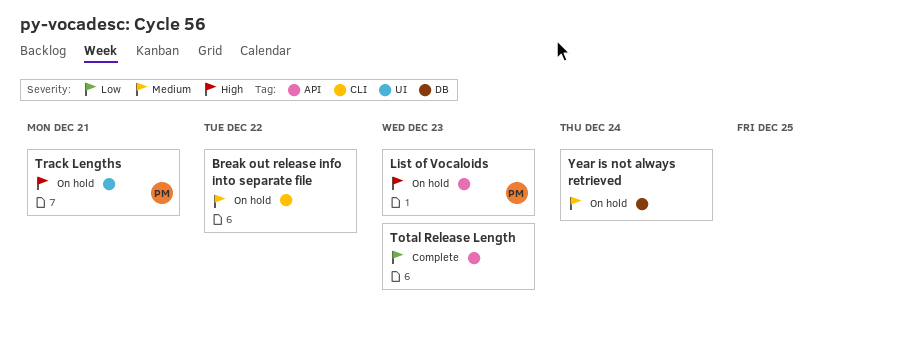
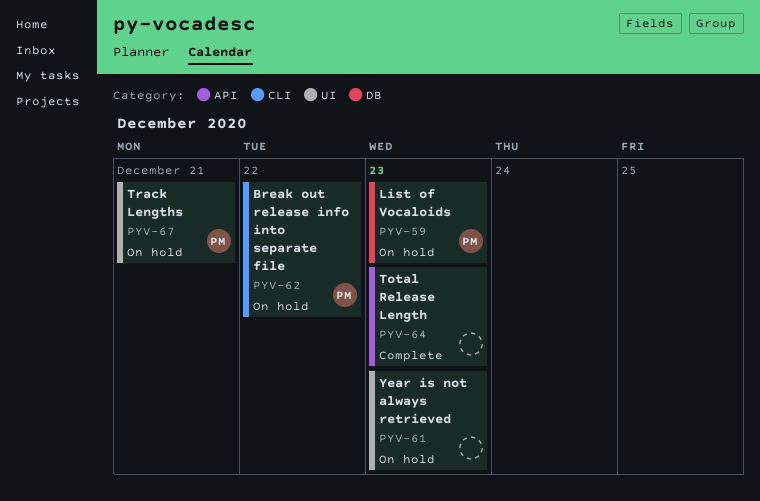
Break out release info into separate file, owner: none -> PM
List of Vocaloids, label: API -> DB
Year is not always retrieved, label: DB -> UI
Year is not always retrieved, due: Dec 24 -> Dec 23

